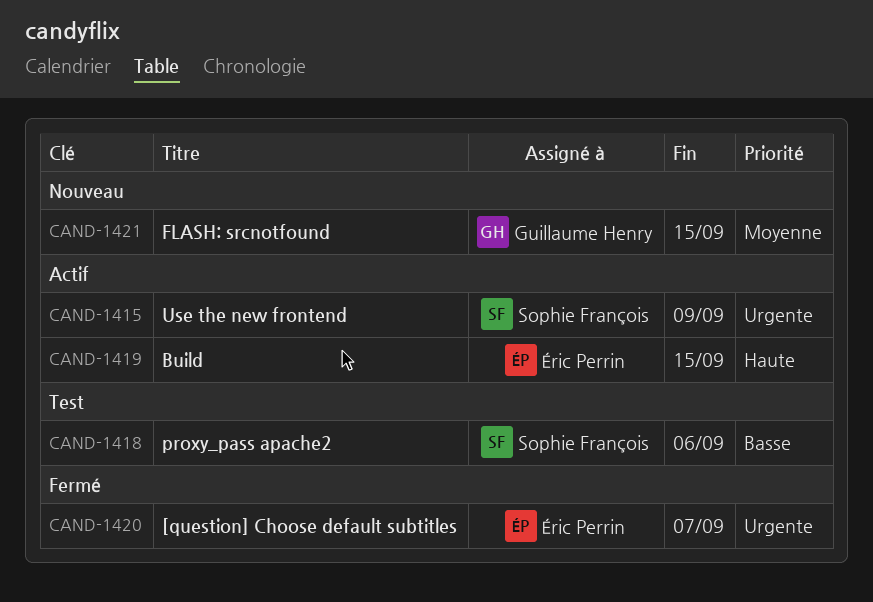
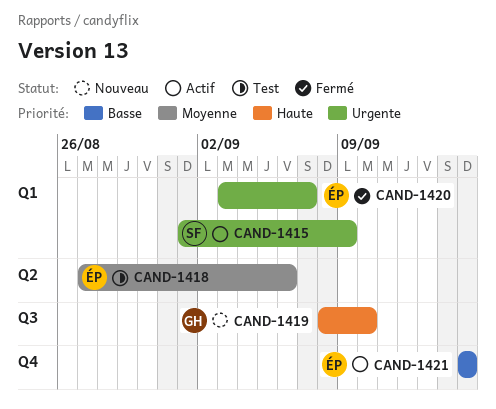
CAND-1418, owner: Sophie François -> Éric Perrin
CAND-1418, priority: Basse -> Moyenne
CAND-1419, status: Actif -> Nouveau
CAND-1419, owner: Éric Perrin -> Guillaume Henry
CAND-1419, due: Sep 15 -> Sep 10
CAND-1421, status: Nouveau -> Actif
CAND-1421, owner: Guillaume Henry -> Éric Perrin
CAND-1421, priority: Moyenne -> Basse

